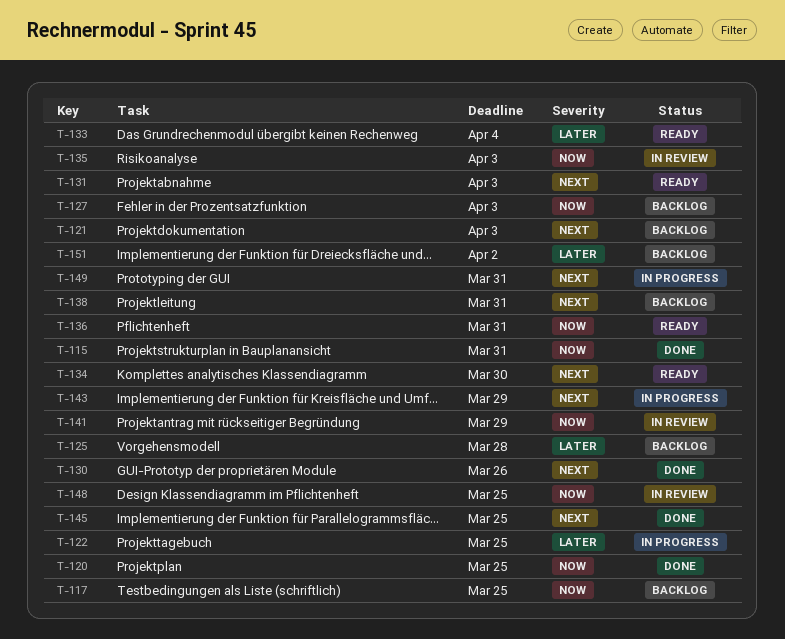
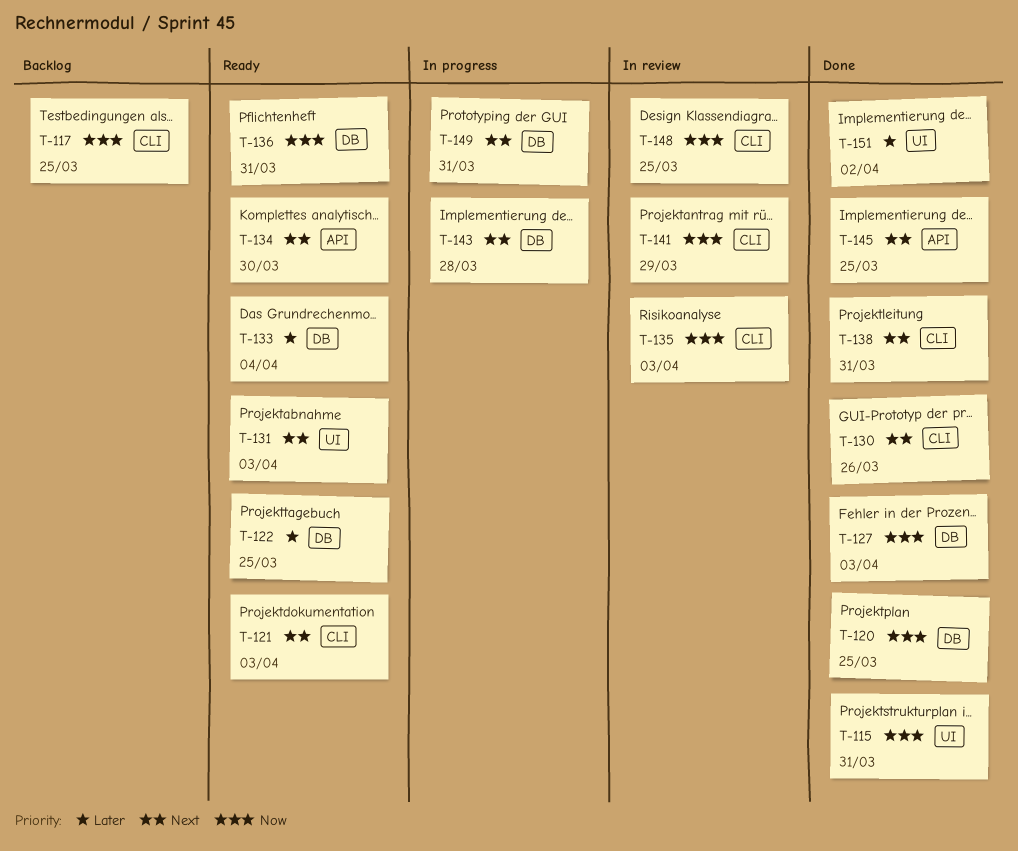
T-121, status: Backlog -> Ready
T-122, status: In progress -> Ready
T-125: present -> none
T-127, status: Backlog -> Done
T-138, status: Backlog -> Done
T-143, due: Mar 29 -> Mar 28
T-151, status: Backlog -> Done

